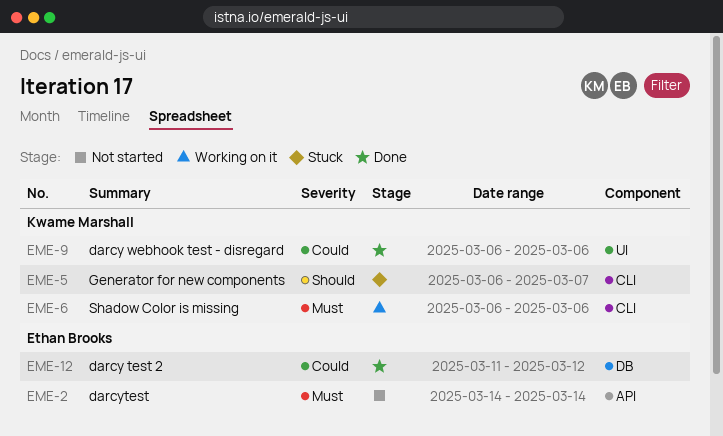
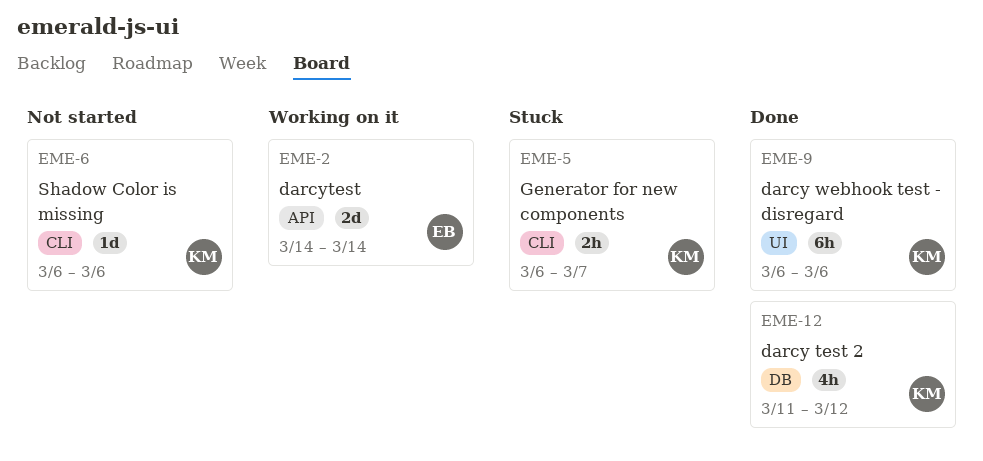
EME-2, status: Not started -> Working on it
EME-6, status: Working on it -> Not started
EME-12, owner: Ethan Brooks -> Kwame Marshall

